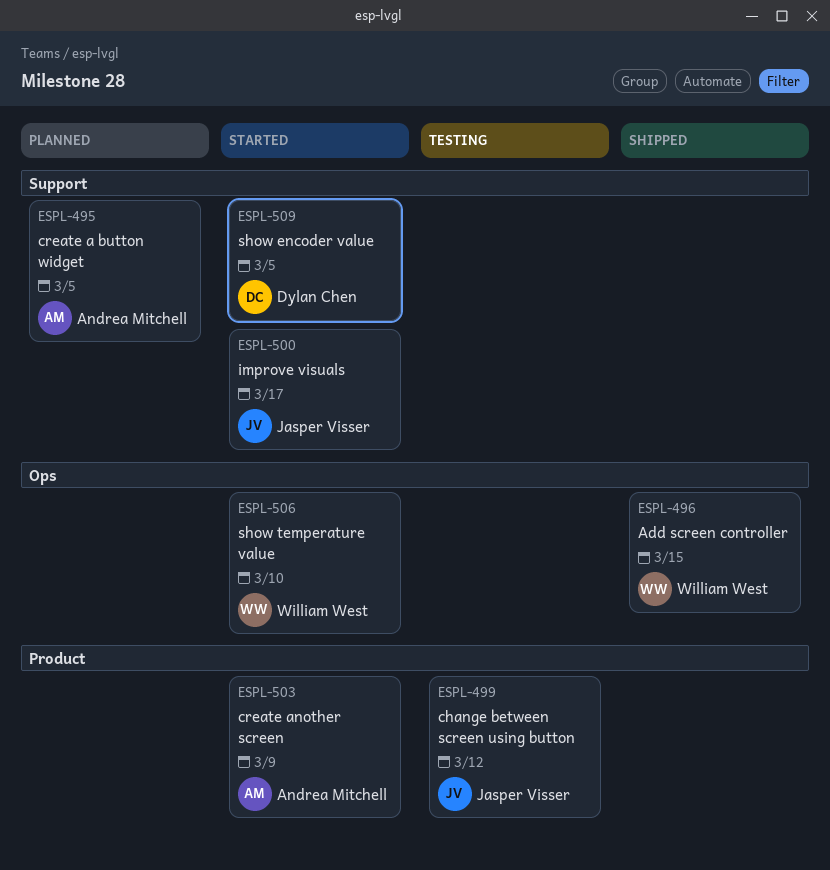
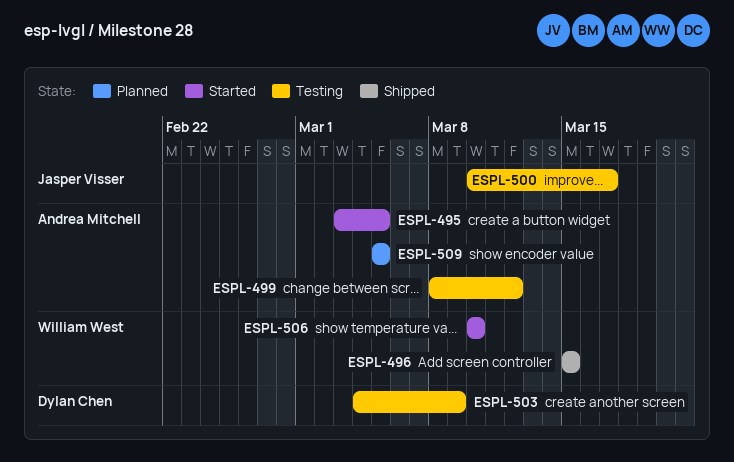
ESPL-495, status: Planned -> Started
ESPL-499, owner: Jasper Visser -> Andrea Mitchell
ESPL-500, status: Started -> Testing
ESPL-503, status: Started -> Testing
ESPL-503, owner: Andrea Mitchell -> Dylan Chen
ESPL-509, status: Started -> Planned
ESPL-509, owner: Dylan Chen -> Andrea Mitchell

